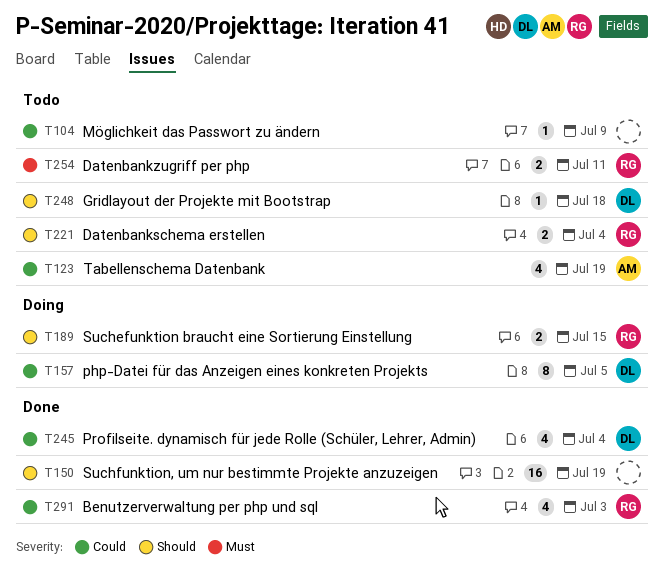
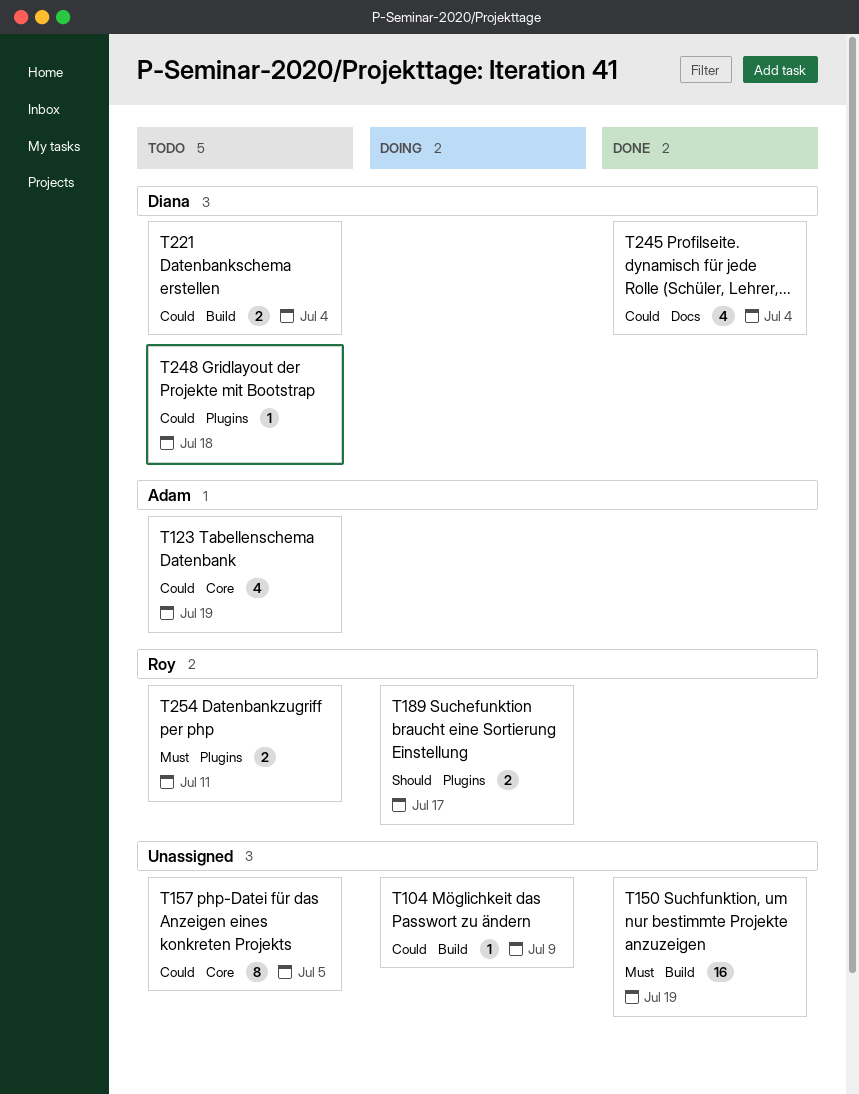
T104, status: Todo -> Doing
T150, priority: Should -> Must
T157, status: Doing -> Todo
T157, owner: Diana -> none
T189, due: Jul 15 -> Jul 17
T221, owner: Roy -> Diana
T221, priority: Should -> Could
T248, priority: Should -> Could
T291: present -> none

